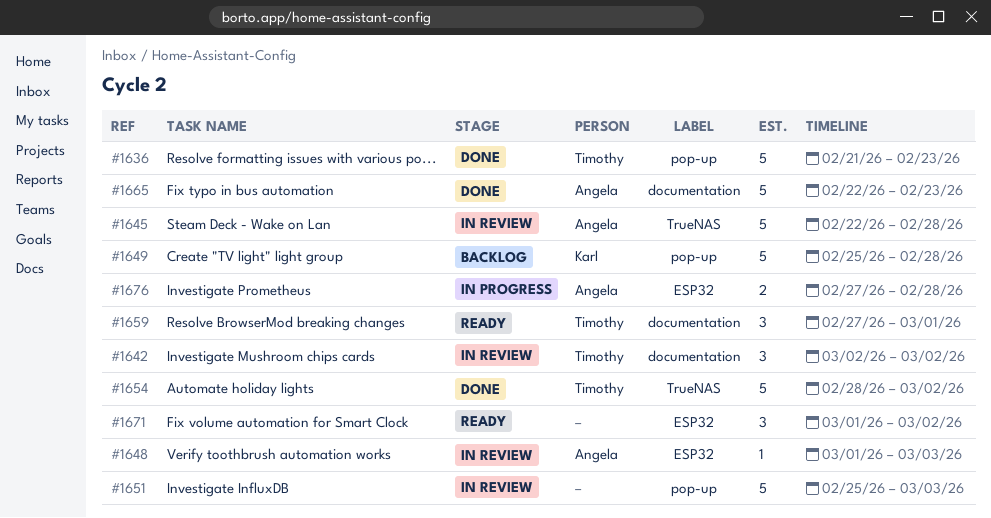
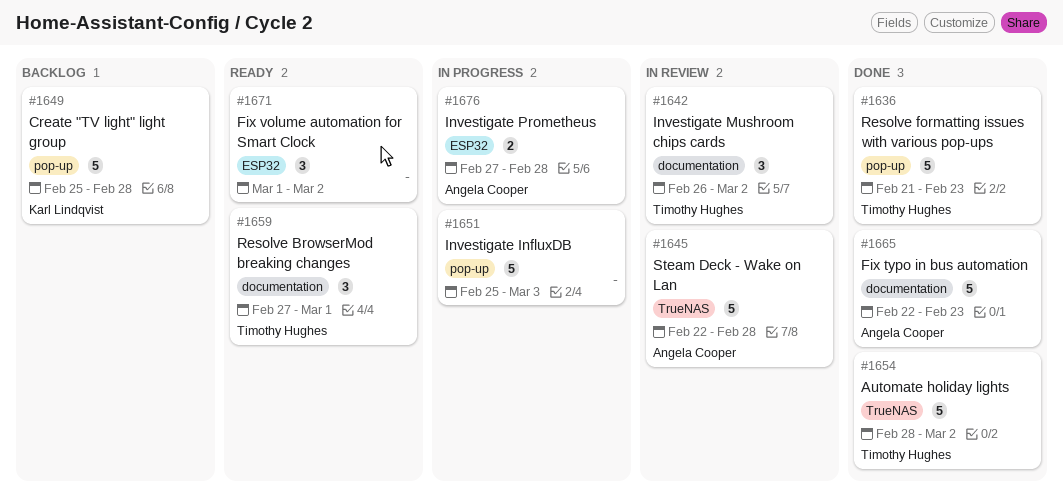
#1642, start: Mar 2 -> Feb 26
#1648: present -> none
#1651, status: In review -> In progress

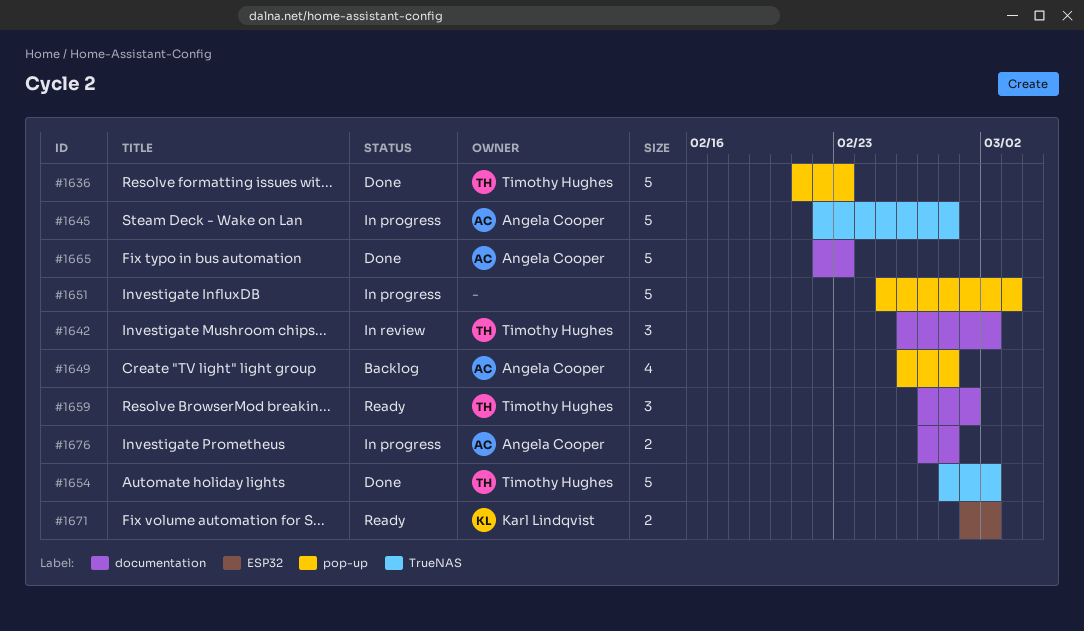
#1645, status: In review -> In progress
#1649, owner: Karl Lindqvist -> Angela Cooper
#1649, estimate: 5 -> 4
#1649, start: Feb 25 -> Feb 26
#1671, owner: none -> Karl Lindqvist
#1671, estimate: 3 -> 2
#1676, label: ESP32 -> documentation

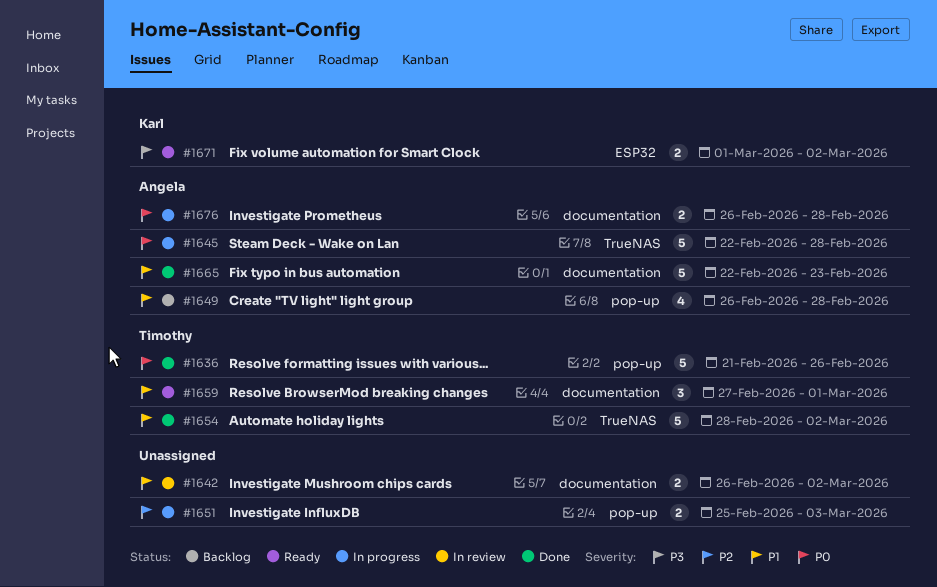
#1636, due: Feb 23 -> Feb 26
#1642, owner: Timothy Hughes -> none
#1642, estimate: 3 -> 2
#1651, estimate: 5 -> 2
#1676, start: Feb 27 -> Feb 26

